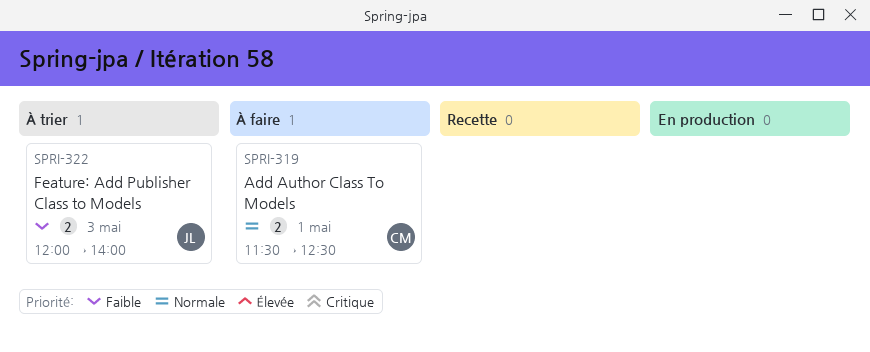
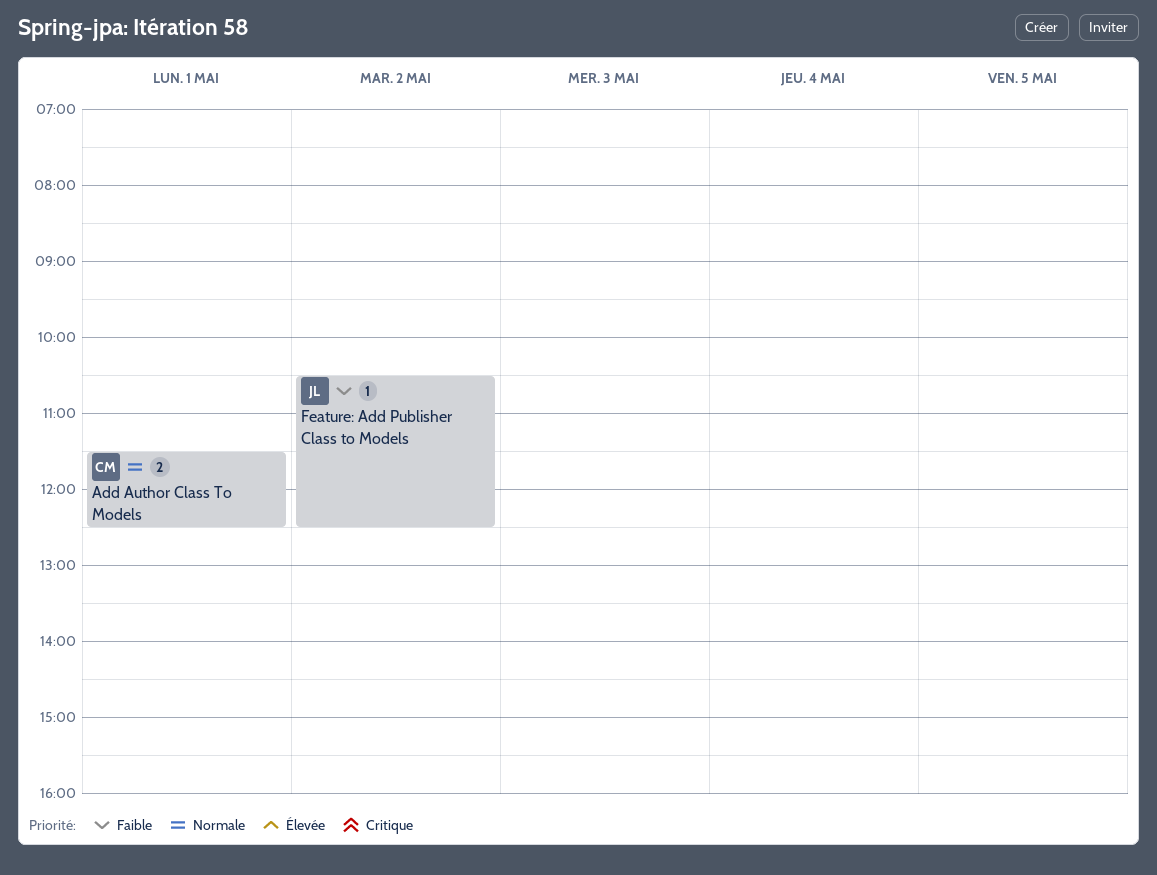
Feature: Add Publisher Class to Models, estimate: 2 -> 1
Feature: Add Publisher Class to Models, day: May 3 -> May 2
Feature: Add Publisher Class to Models, begins: 12:00 -> 10:30
Feature: Add Publisher Class to Models, ends: 14:00 -> 12:30

